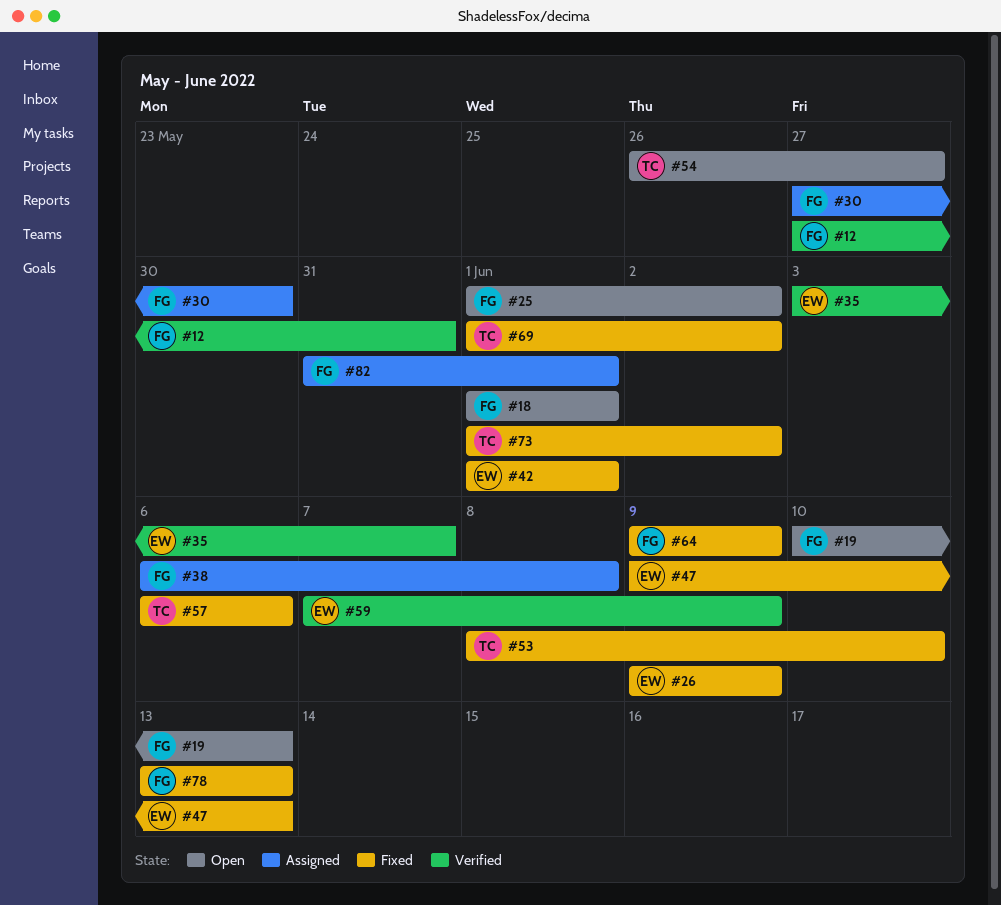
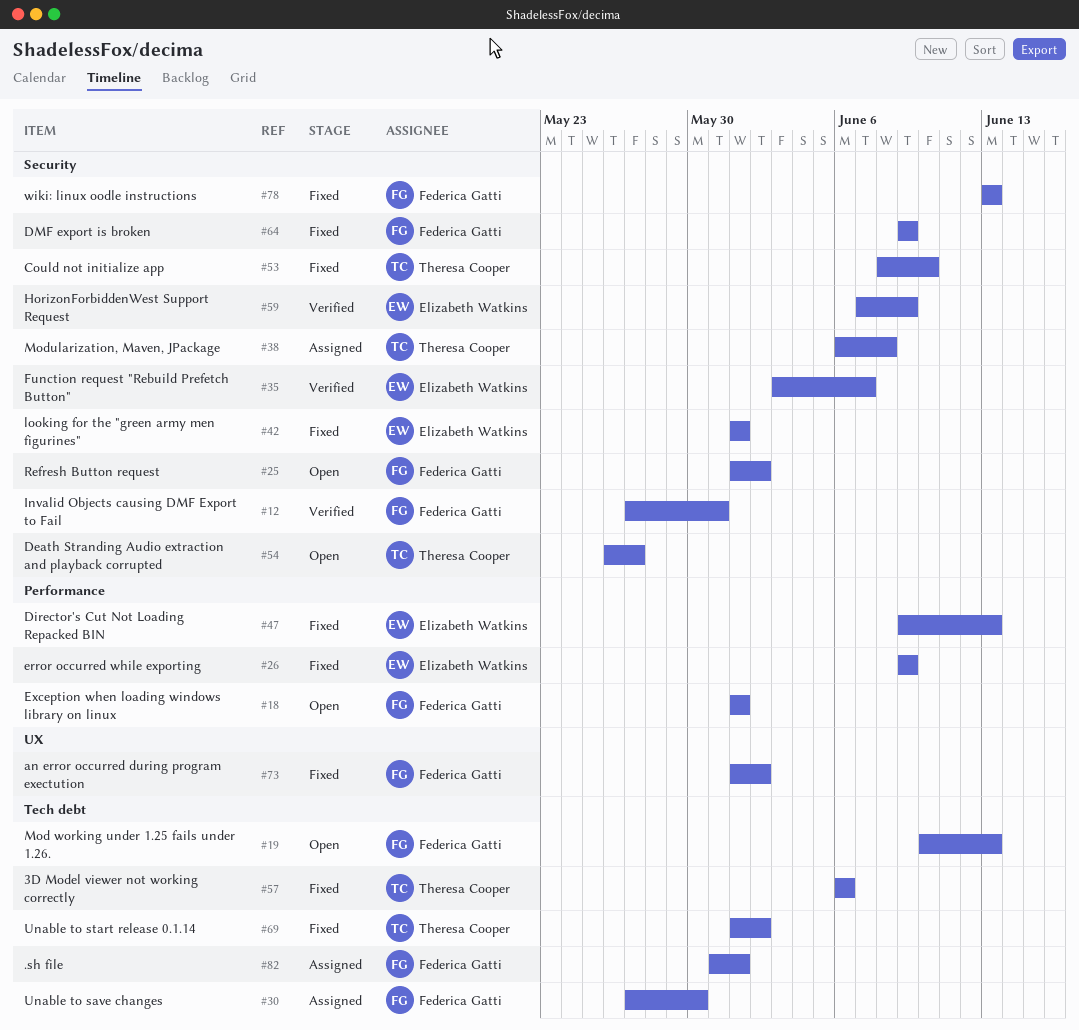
#38, owner: Federica Gatti -> Theresa Cooper
#73, owner: Theresa Cooper -> Federica Gatti

